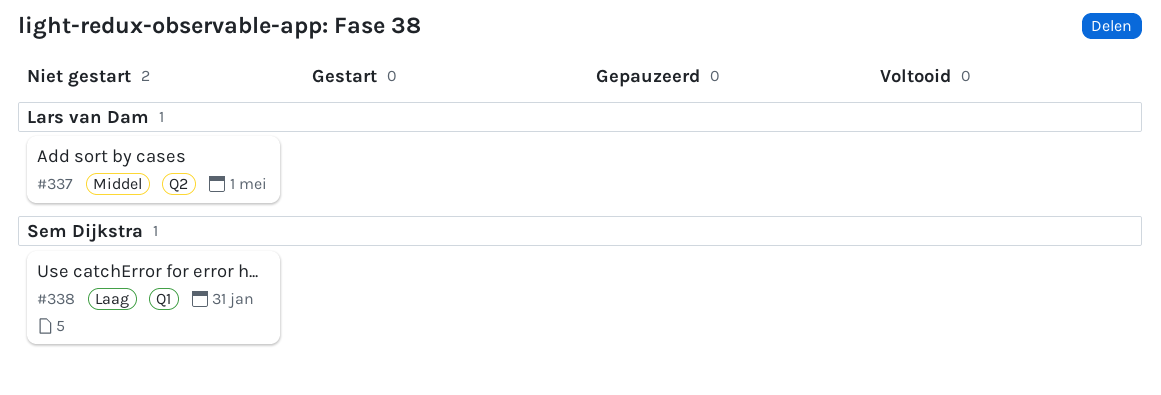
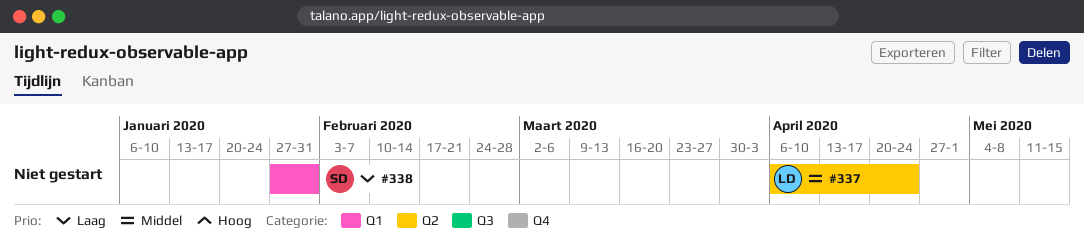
#337, due: May 1 -> Apr 24

